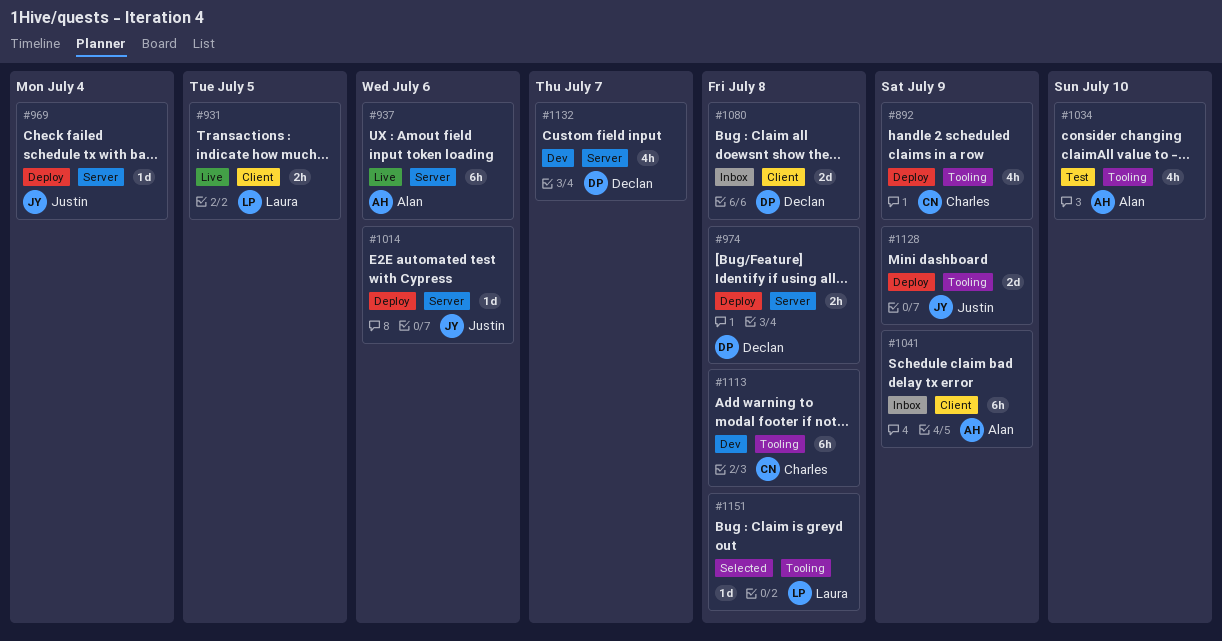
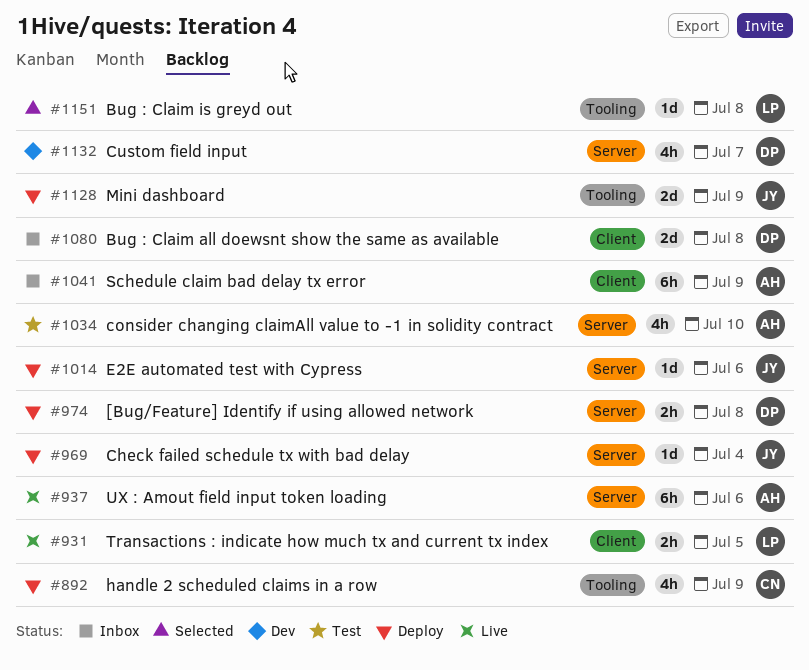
#1034, label: Tooling -> Server
#1113: present -> none

